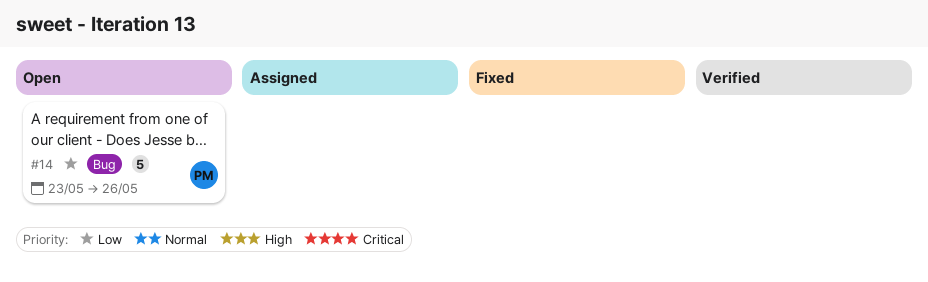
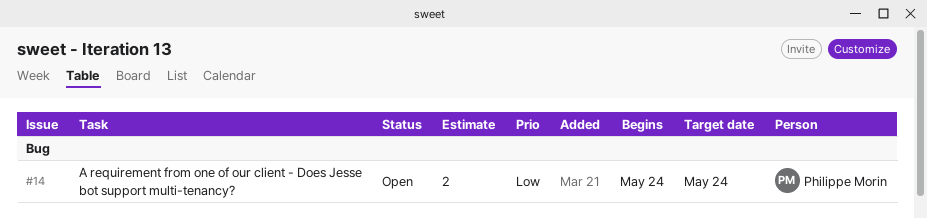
#14, estimate: 5 -> 2
#14, start: May 23 -> May 24
#14, due: May 26 -> May 24

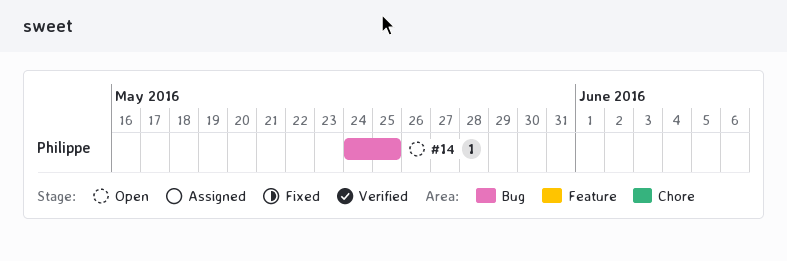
#14, estimate: 2 -> 1
#14, due: May 24 -> May 25

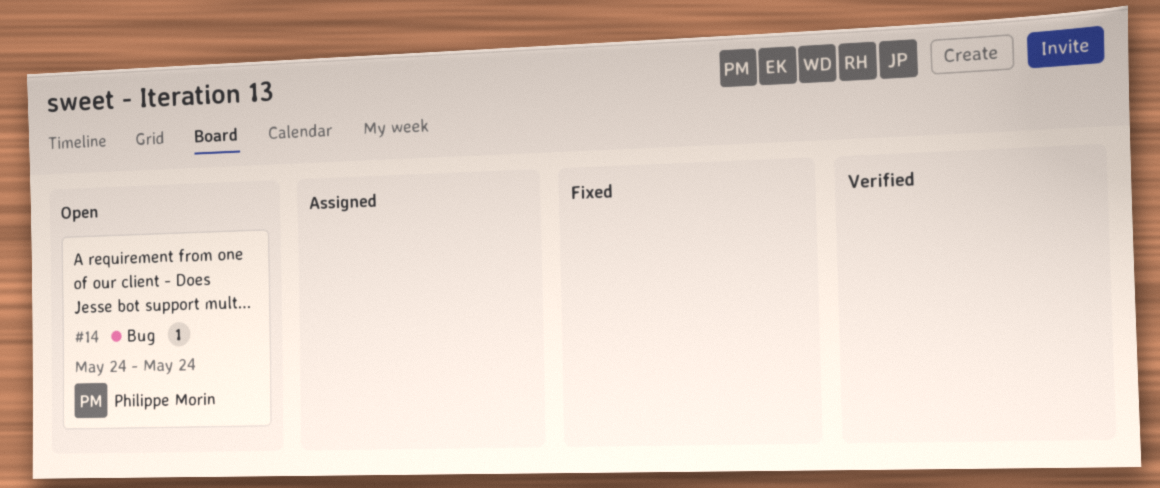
#14, due: May 25 -> May 24

